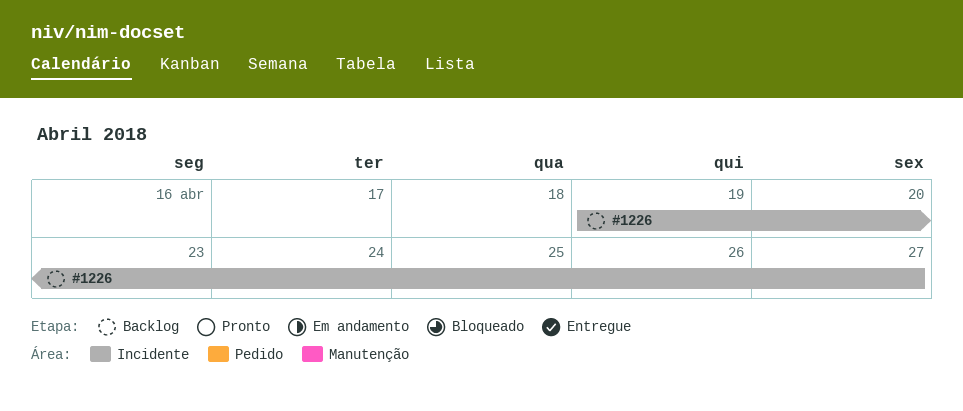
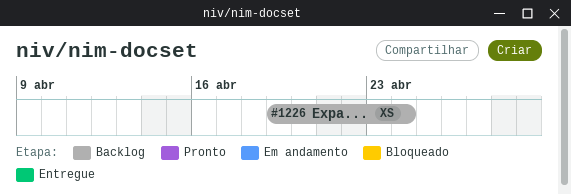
#1226, due: Apr 27 -> Apr 24

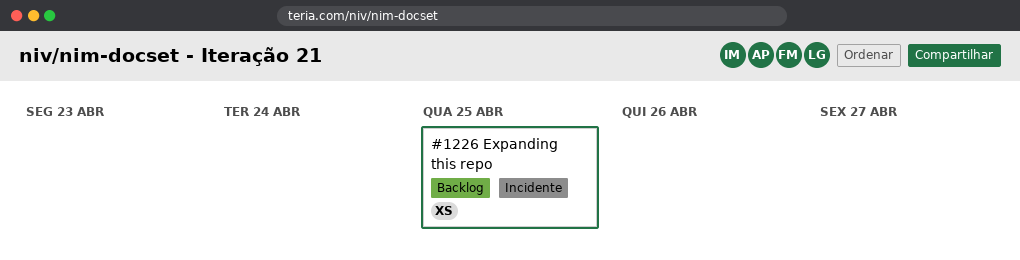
#1226, due: Apr 24 -> Apr 25

